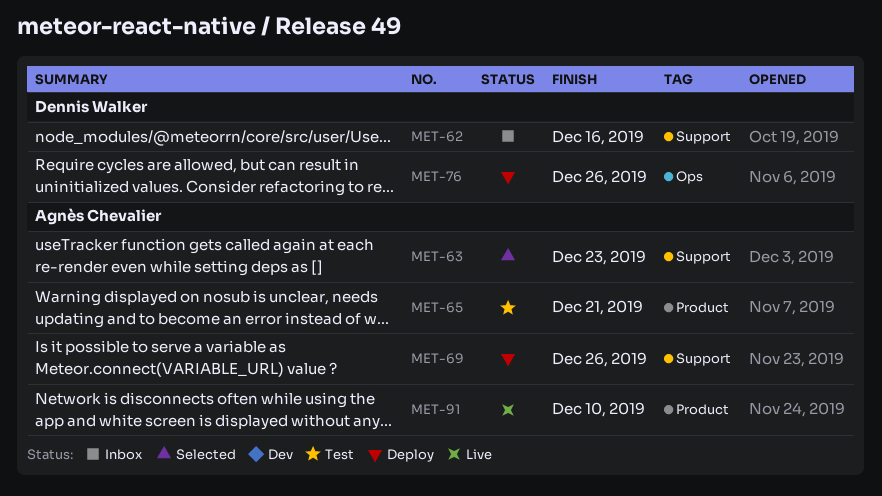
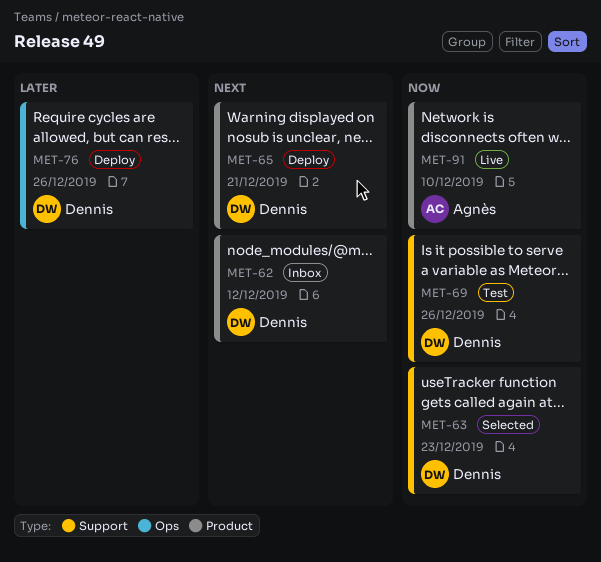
MET-62, label: Support -> Product
MET-62, due: Dec 16 -> Dec 12
MET-63, owner: Agnès Chevalier -> Dennis Walker
MET-65, status: Test -> Deploy
MET-65, owner: Agnès Chevalier -> Dennis Walker
MET-69, status: Deploy -> Test
MET-69, owner: Agnès Chevalier -> Dennis Walker

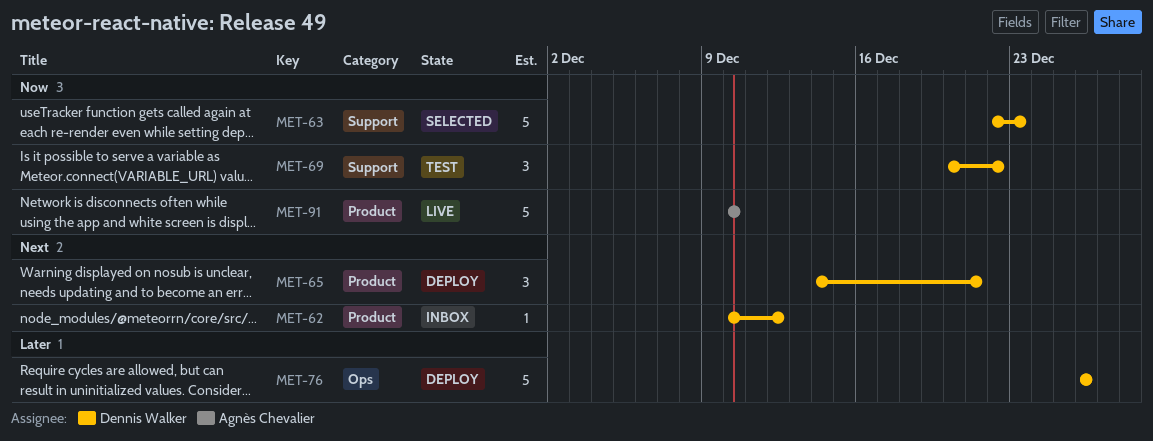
MET-69, due: Dec 26 -> Dec 22

